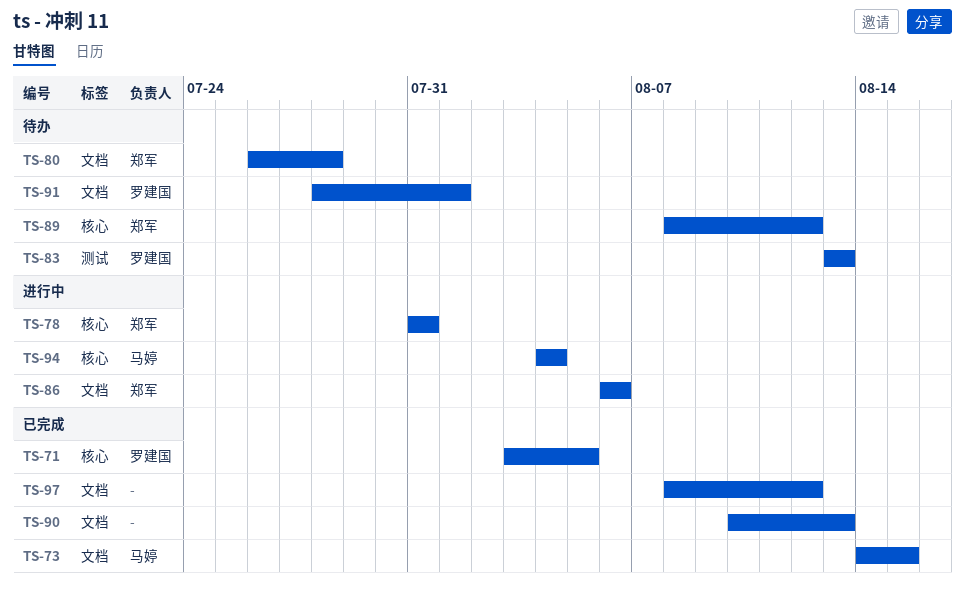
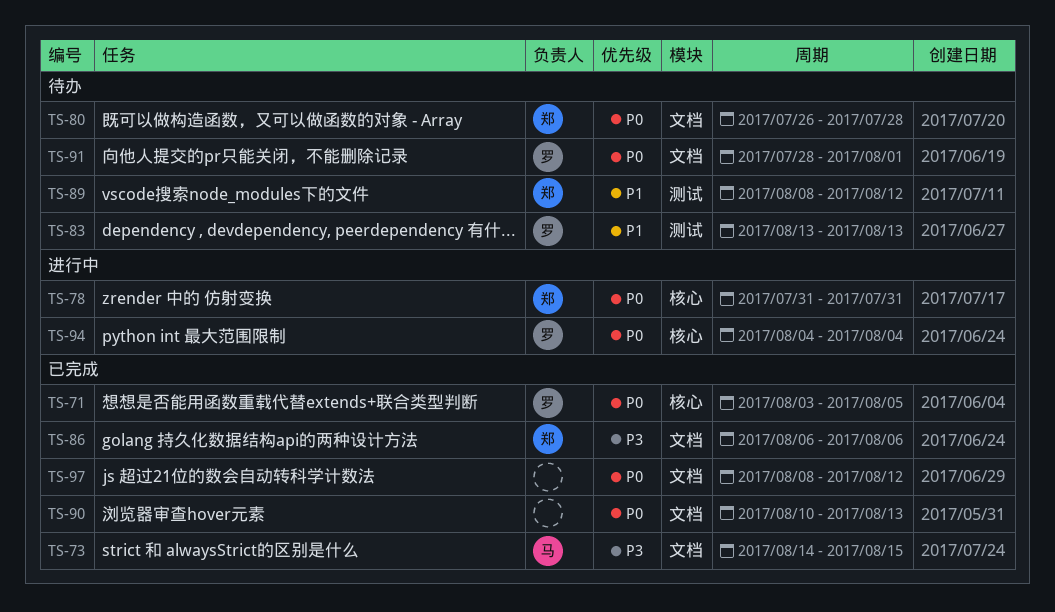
TS-86, status: 进行中 -> 已完成
TS-89, label: 核心 -> 测试
TS-94, owner: 马婷 -> 罗建国

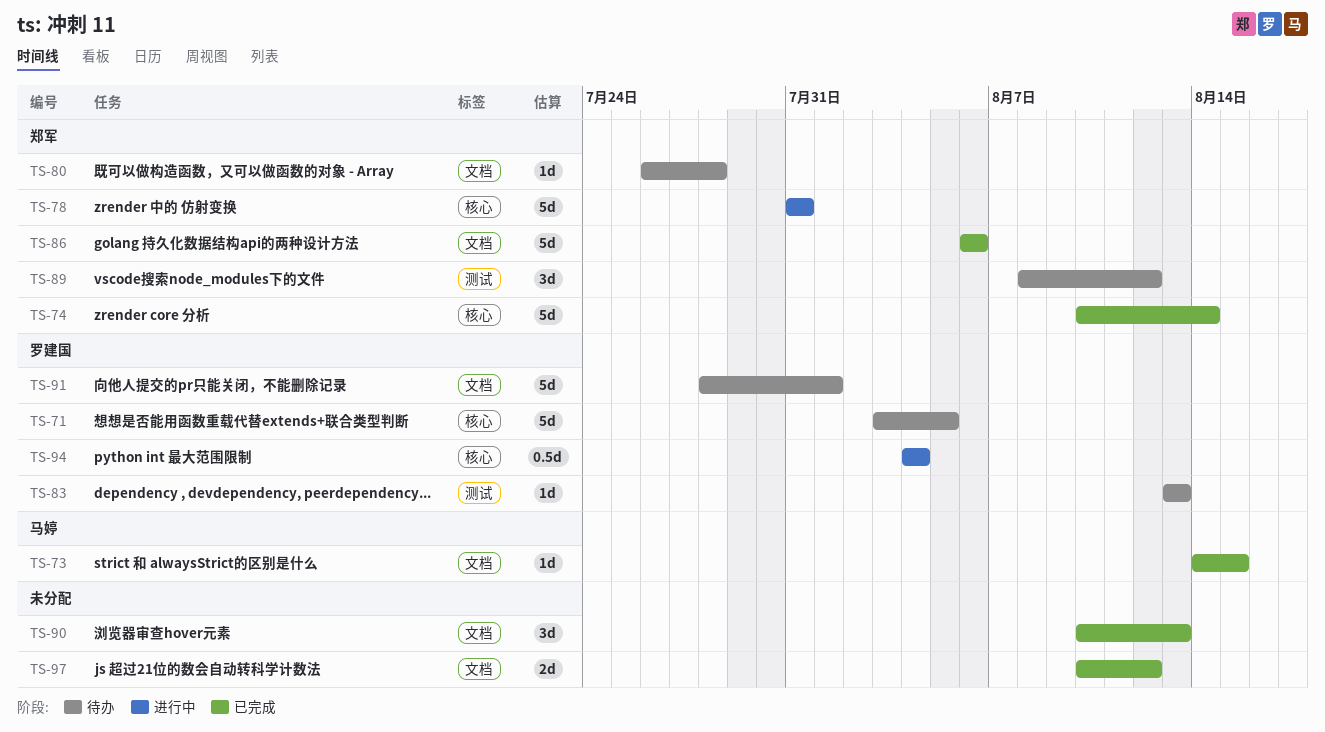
TS-71, status: 已完成 -> 待办
TS-74: none -> present
TS-97, start: Aug 8 -> Aug 10

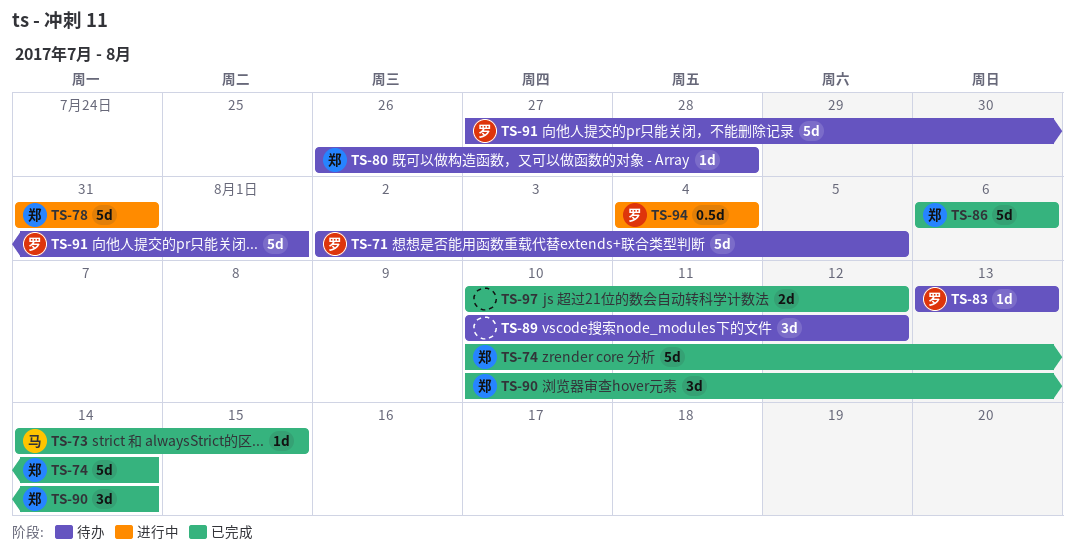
TS-71, start: Aug 3 -> Aug 2
TS-89, owner: 郑军 -> none
TS-89, start: Aug 8 -> Aug 10
TS-90, owner: none -> 郑军
TS-90, due: Aug 13 -> Aug 14
TS-91, start: Jul 28 -> Jul 27

